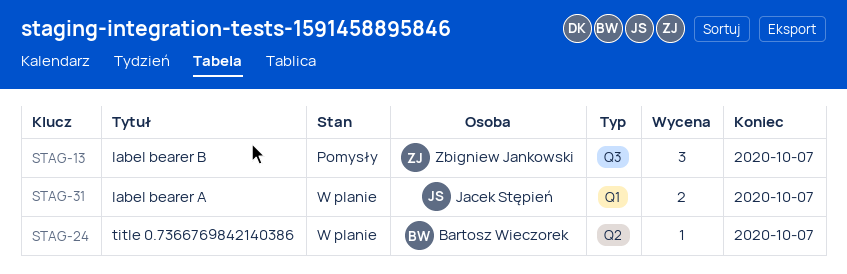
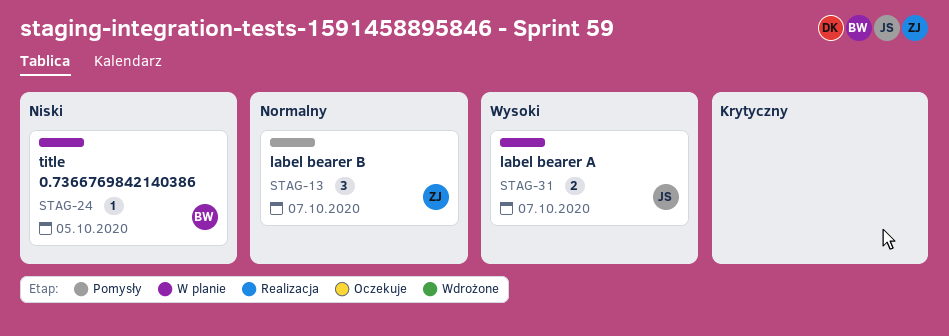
STAG-24, due: Oct 7 -> Oct 5

